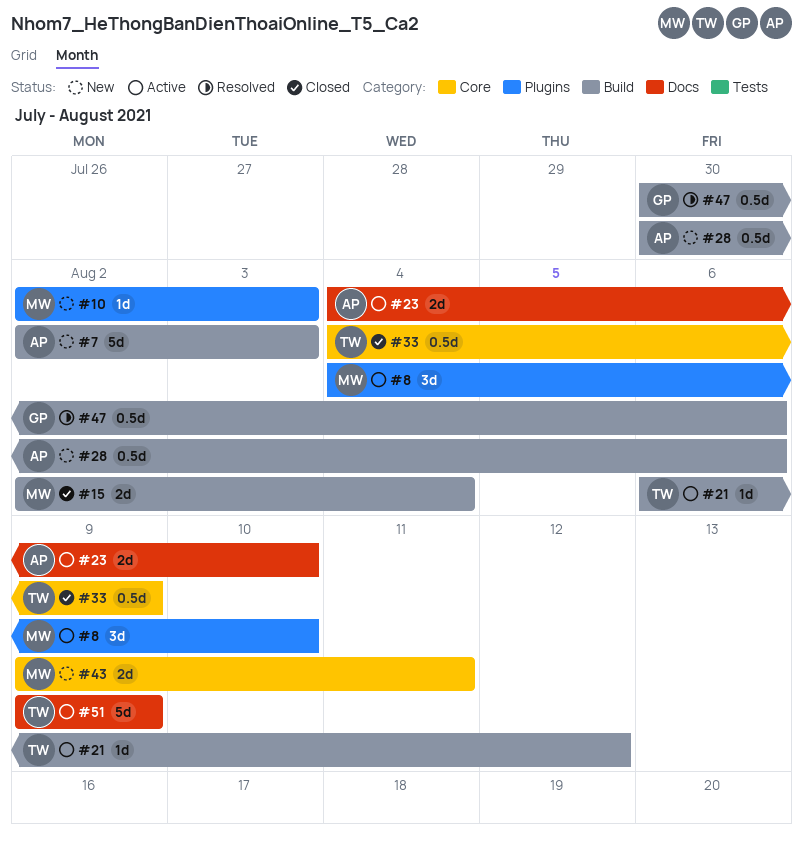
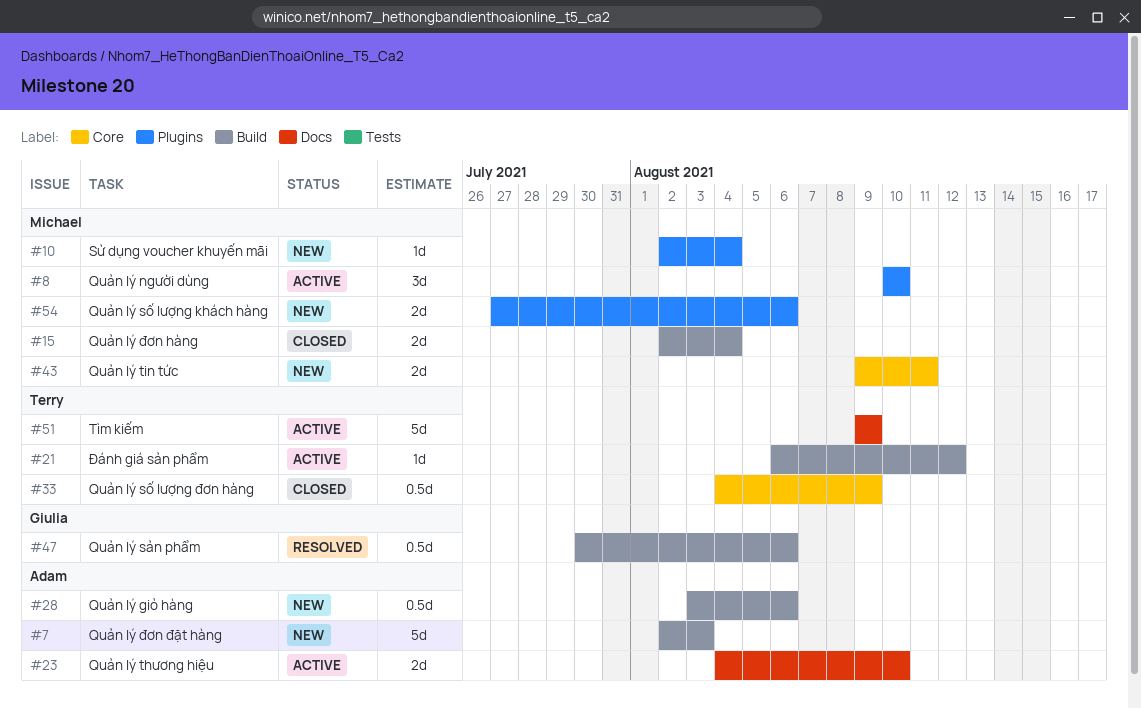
#8, start: Aug 4 -> Aug 10
#10, due: Aug 3 -> Aug 4
#28, start: Jul 30 -> Aug 3
#54: none -> present

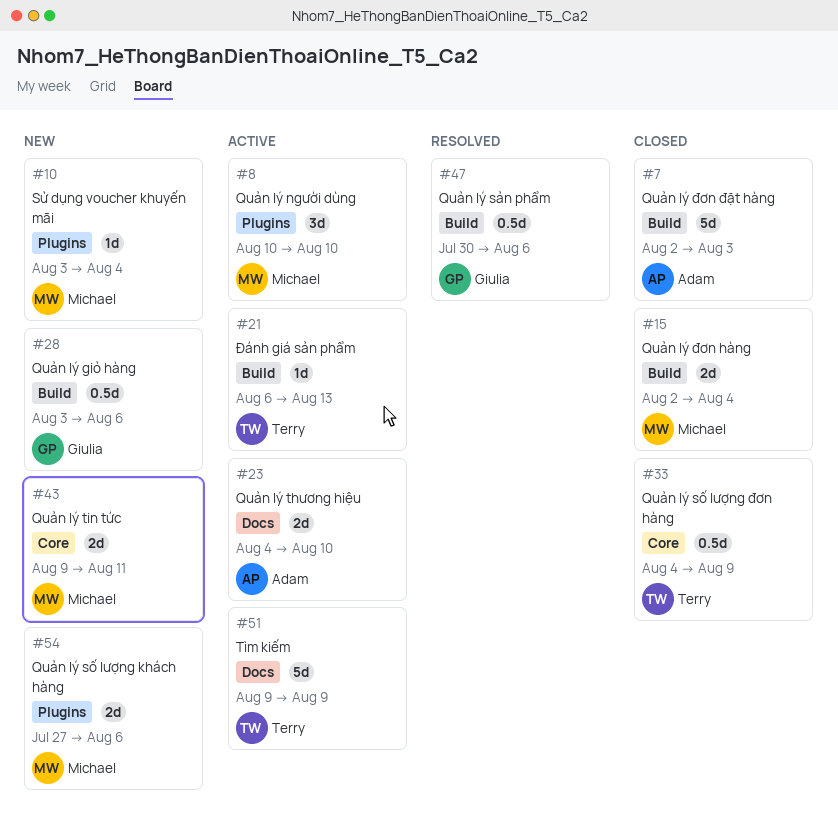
#7, status: New -> Closed
#10, start: Aug 2 -> Aug 3
#21, due: Aug 12 -> Aug 13
#28, owner: Adam -> Giulia

